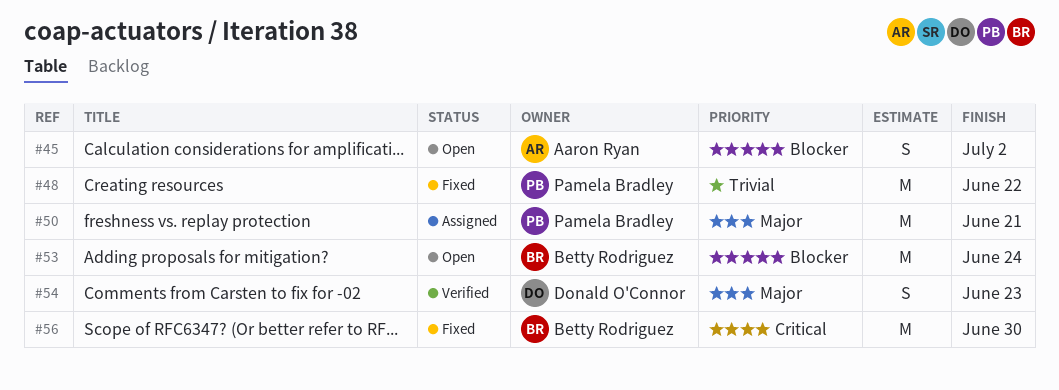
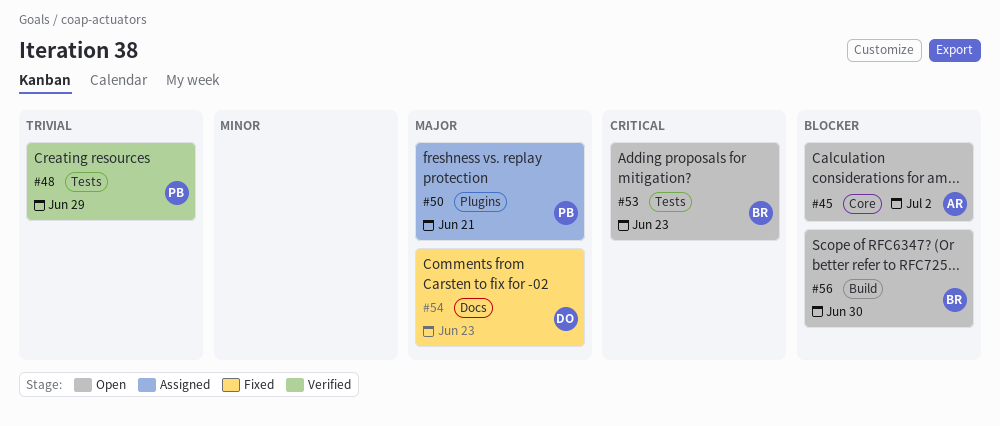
#48, status: Fixed -> Verified
#48, due: Jun 22 -> Jun 29
#53, priority: Blocker -> Critical
#53, due: Jun 24 -> Jun 23
#54, status: Verified -> Fixed
#56, status: Fixed -> Open
#56, priority: Critical -> Blocker

